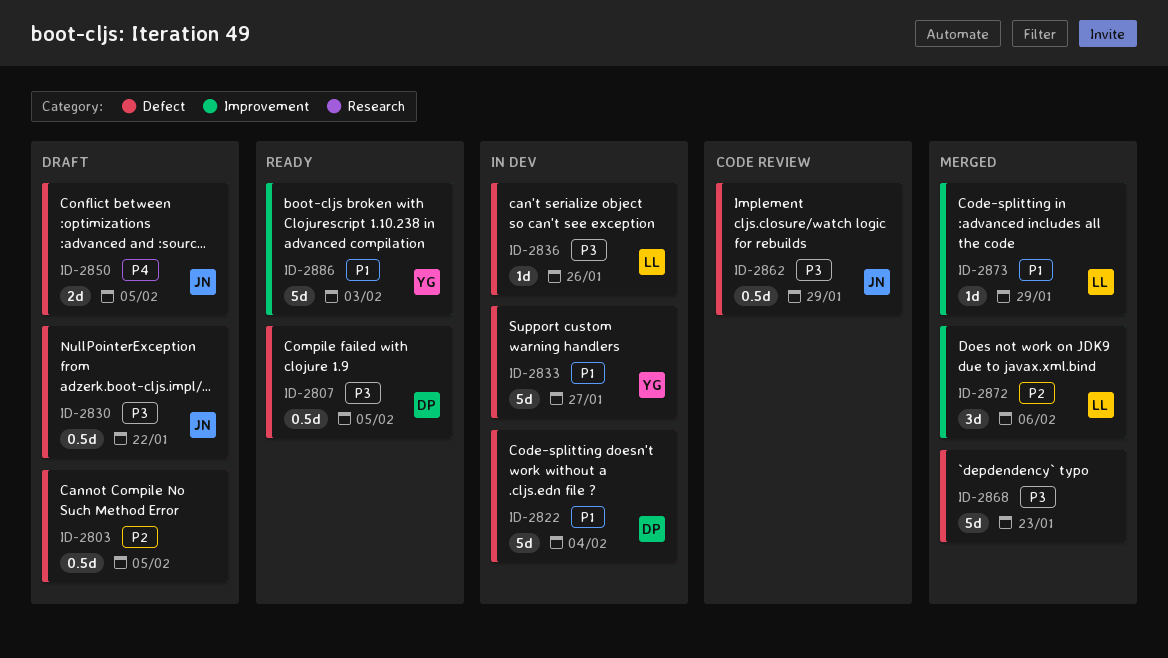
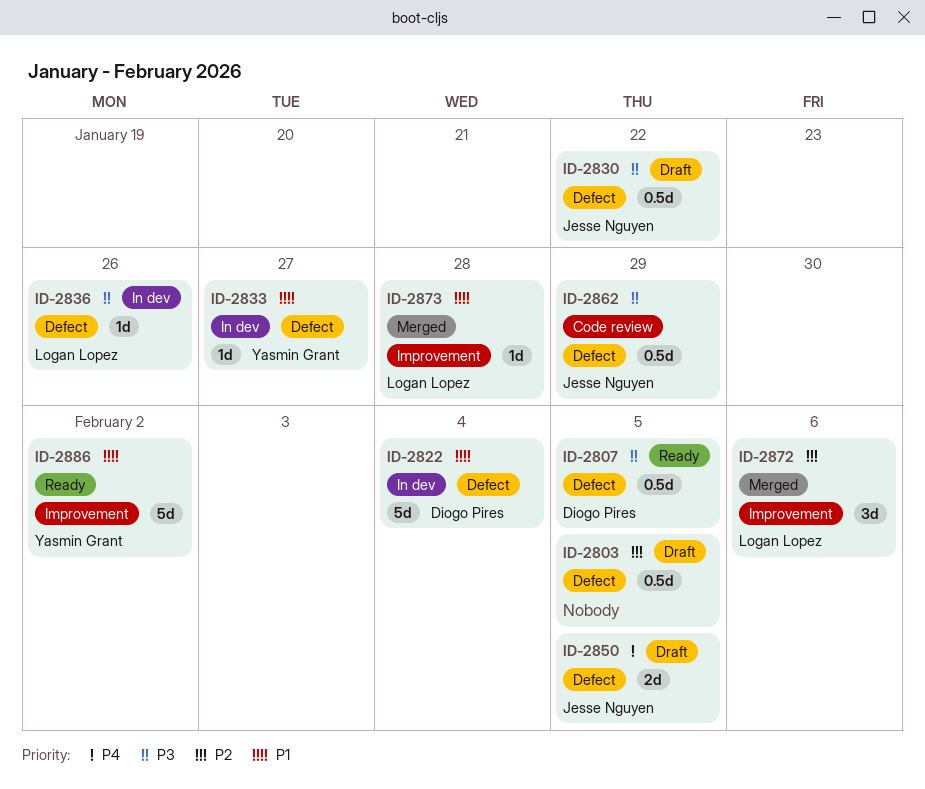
ID-2833, estimate: 5d -> 1d
ID-2868: present -> none
ID-2873, due: Jan 29 -> Jan 28
ID-2886, due: Feb 3 -> Feb 2

